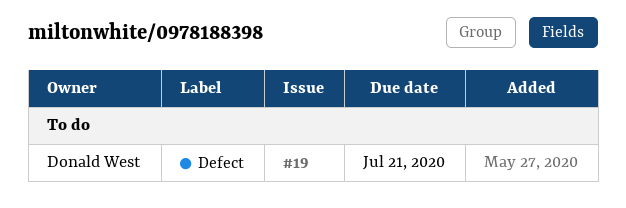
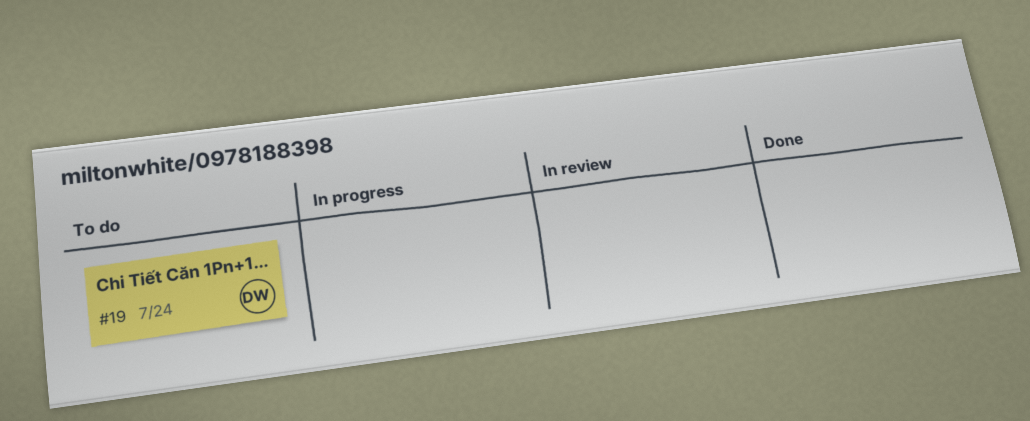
#19, due: Jul 21 -> Jul 24

